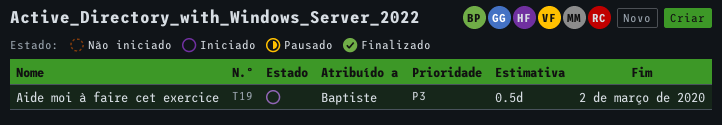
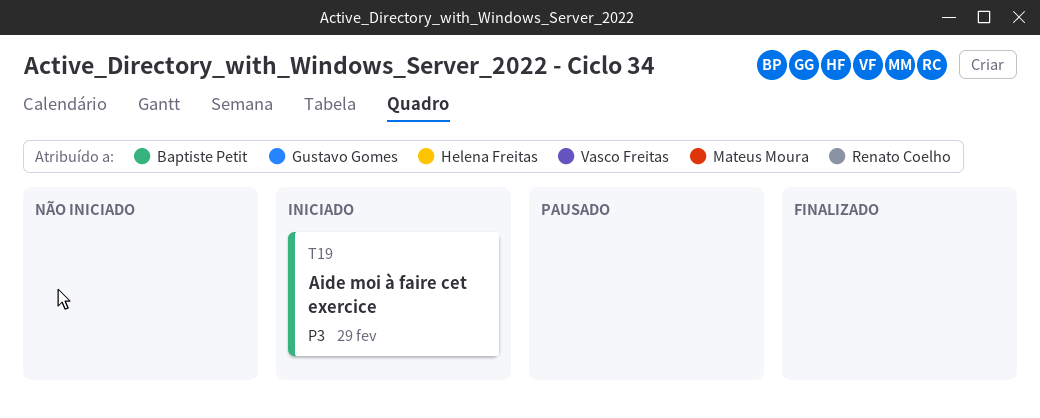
T19, due: Mar 2 -> Feb 29

